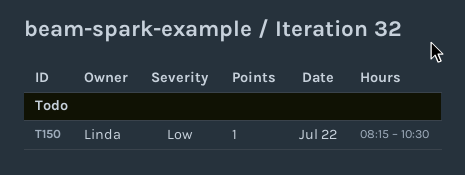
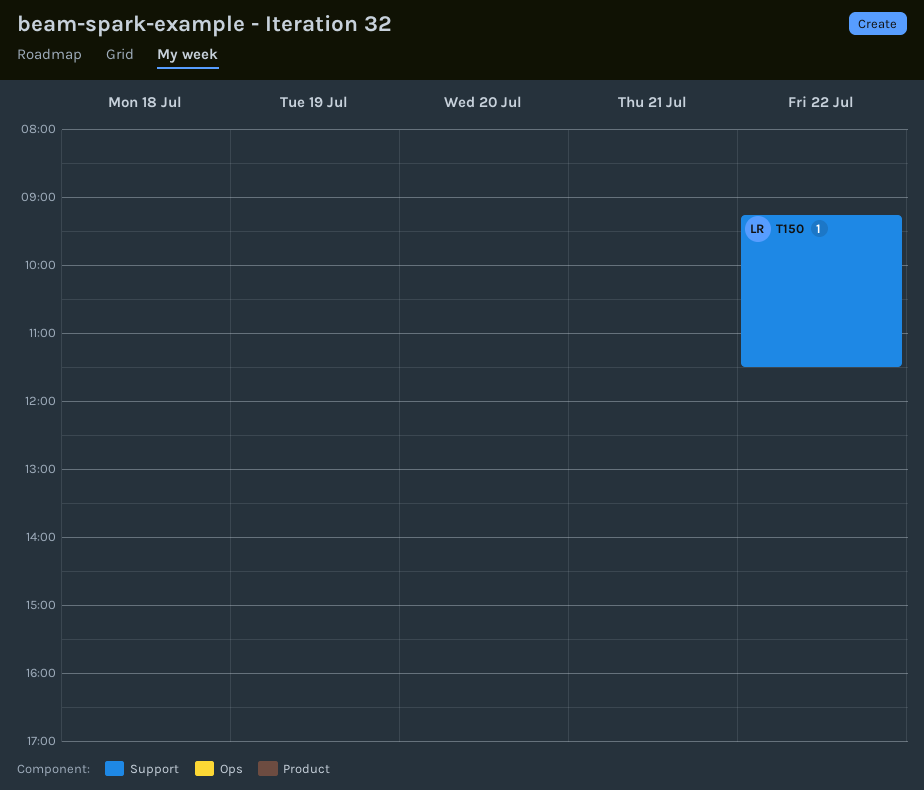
T150, begins: 08:15 -> 09:15
T150, ends: 10:30 -> 11:30

